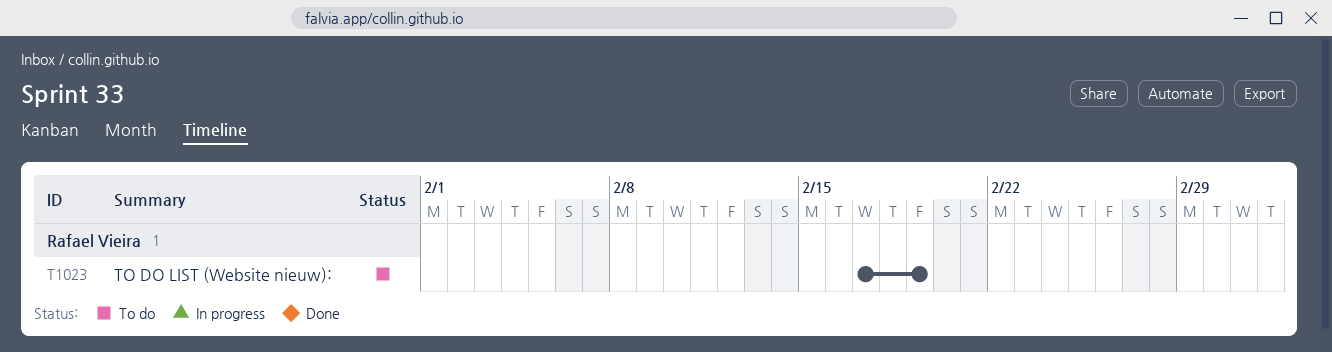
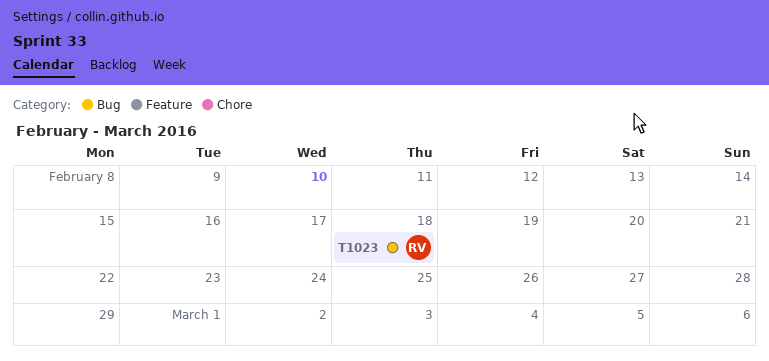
T1023, due: Feb 19 -> Feb 18

